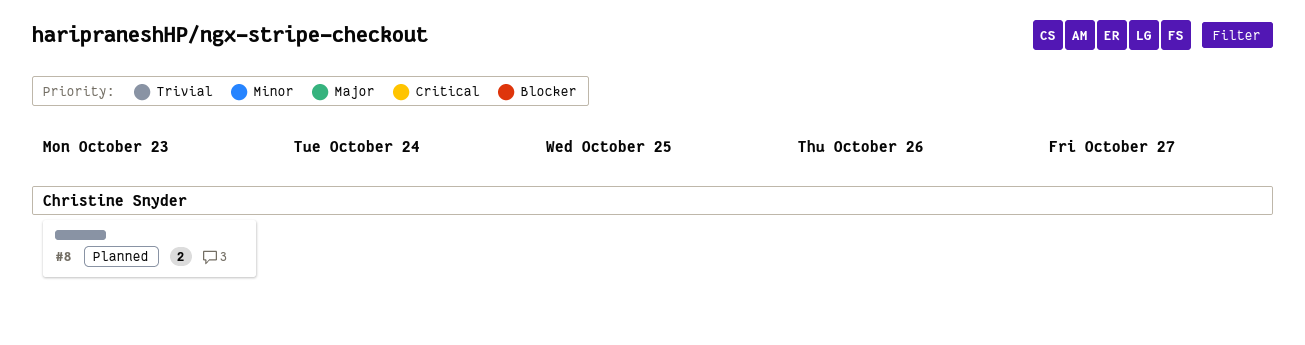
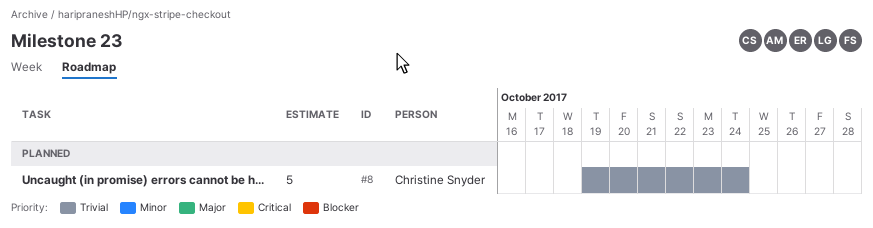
#8, estimate: 2 -> 5
#8, due: Oct 23 -> Oct 24

